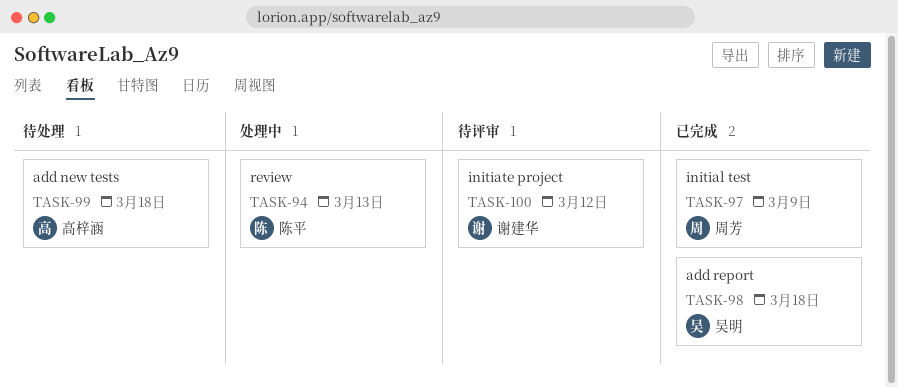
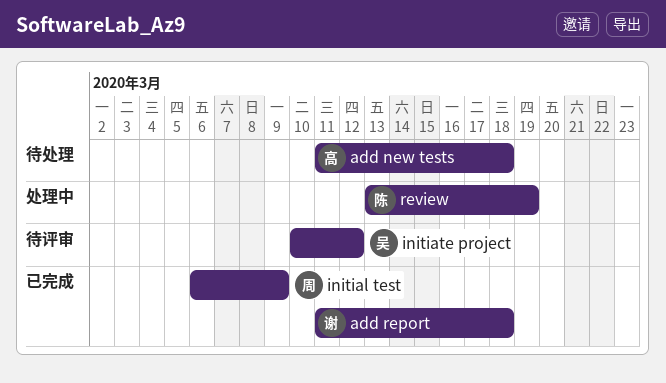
add report, owner: 吴明 -> 谢建华
initiate project, owner: 谢建华 -> 吴明
review, due: Mar 13 -> Mar 19

